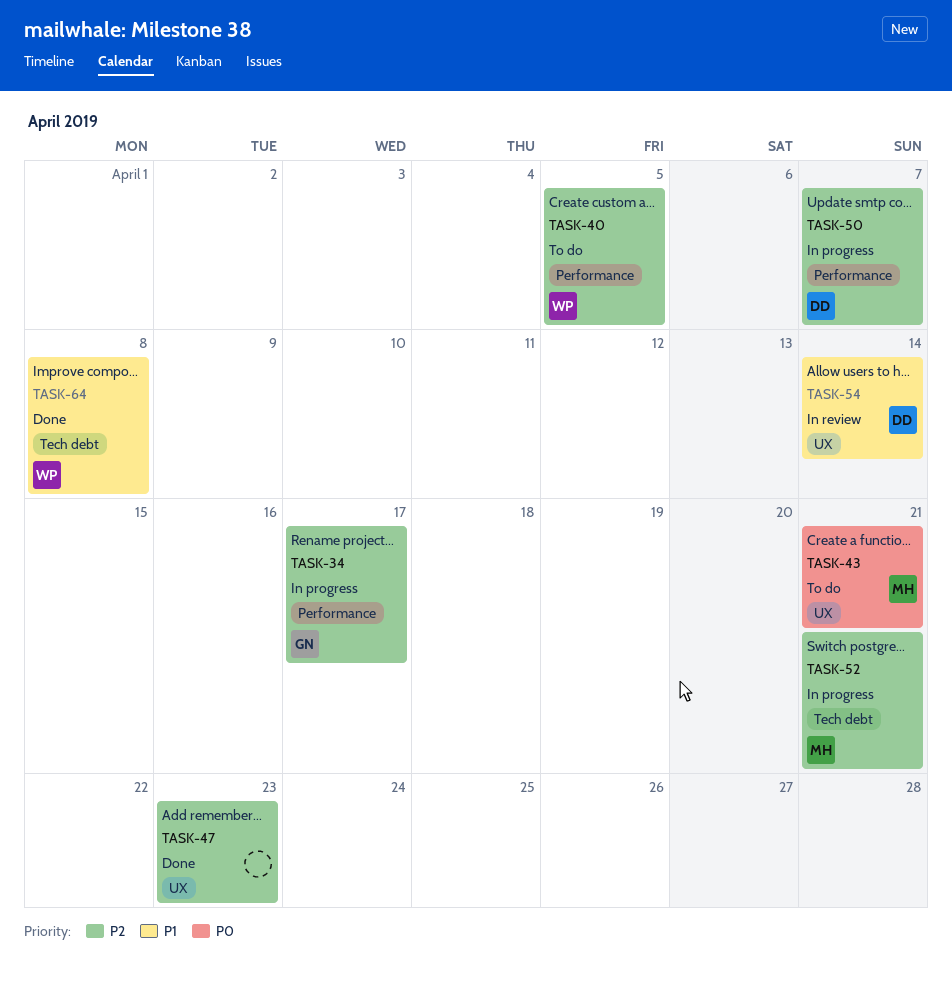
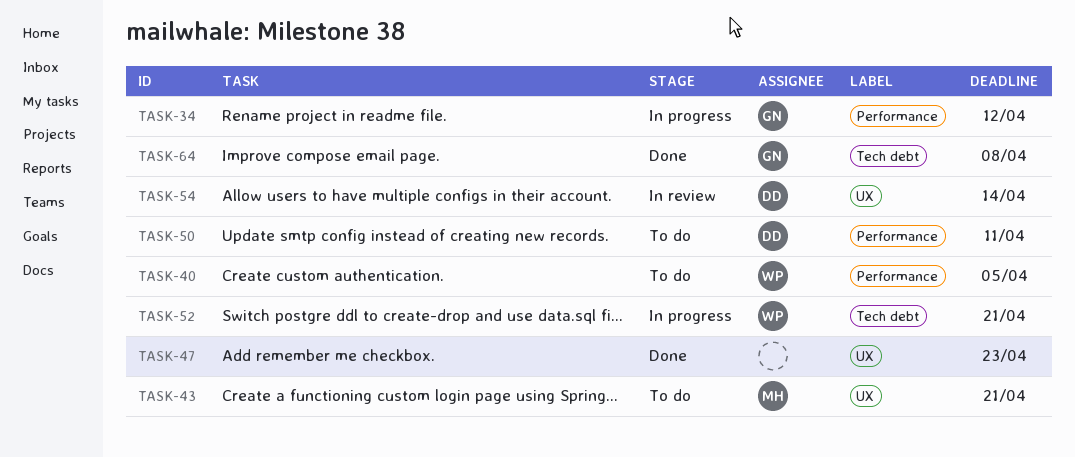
TASK-34, due: Apr 17 -> Apr 12
TASK-50, status: In progress -> To do
TASK-50, due: Apr 7 -> Apr 11
TASK-52, owner: MH -> WP
TASK-64, owner: WP -> GN

